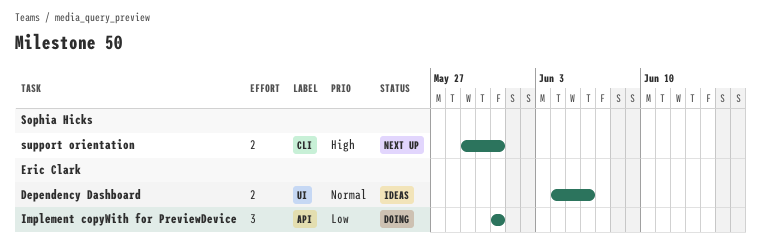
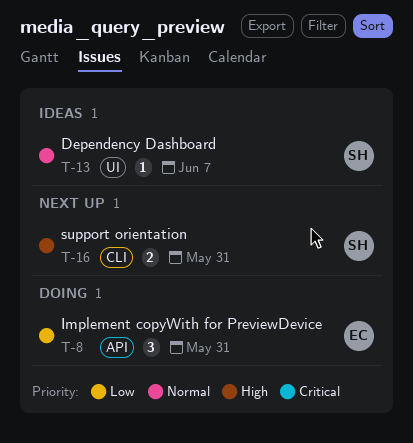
Dependency Dashboard, owner: Eric Clark -> Sophia Hicks
Dependency Dashboard, estimate: 2 -> 1
Dependency Dashboard, due: Jun 6 -> Jun 7

